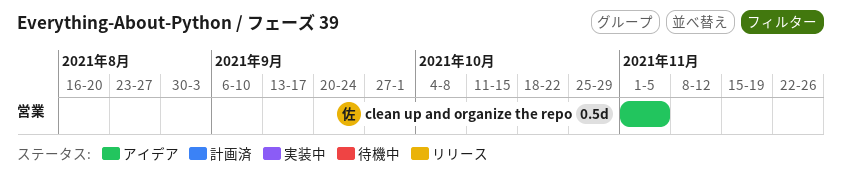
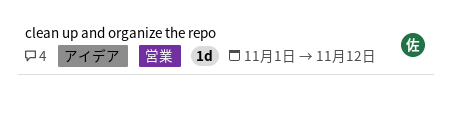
clean up and organize the repo, estimate: 0.5d -> 1d
clean up and organize the repo, due: Nov 5 -> Nov 12

